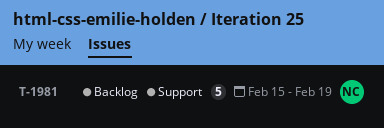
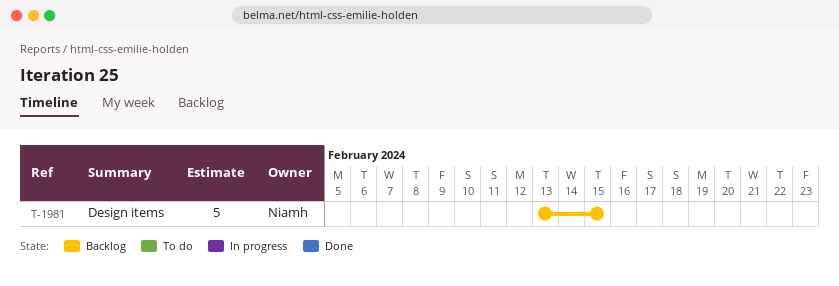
T-1981, start: Feb 15 -> Feb 13
T-1981, due: Feb 19 -> Feb 15

